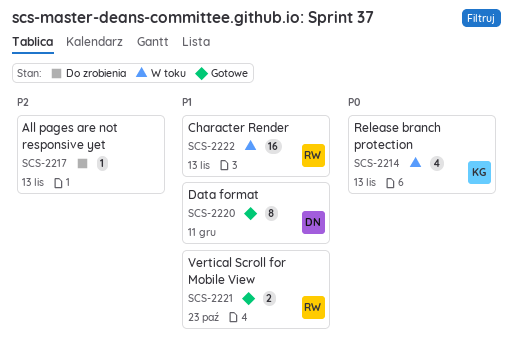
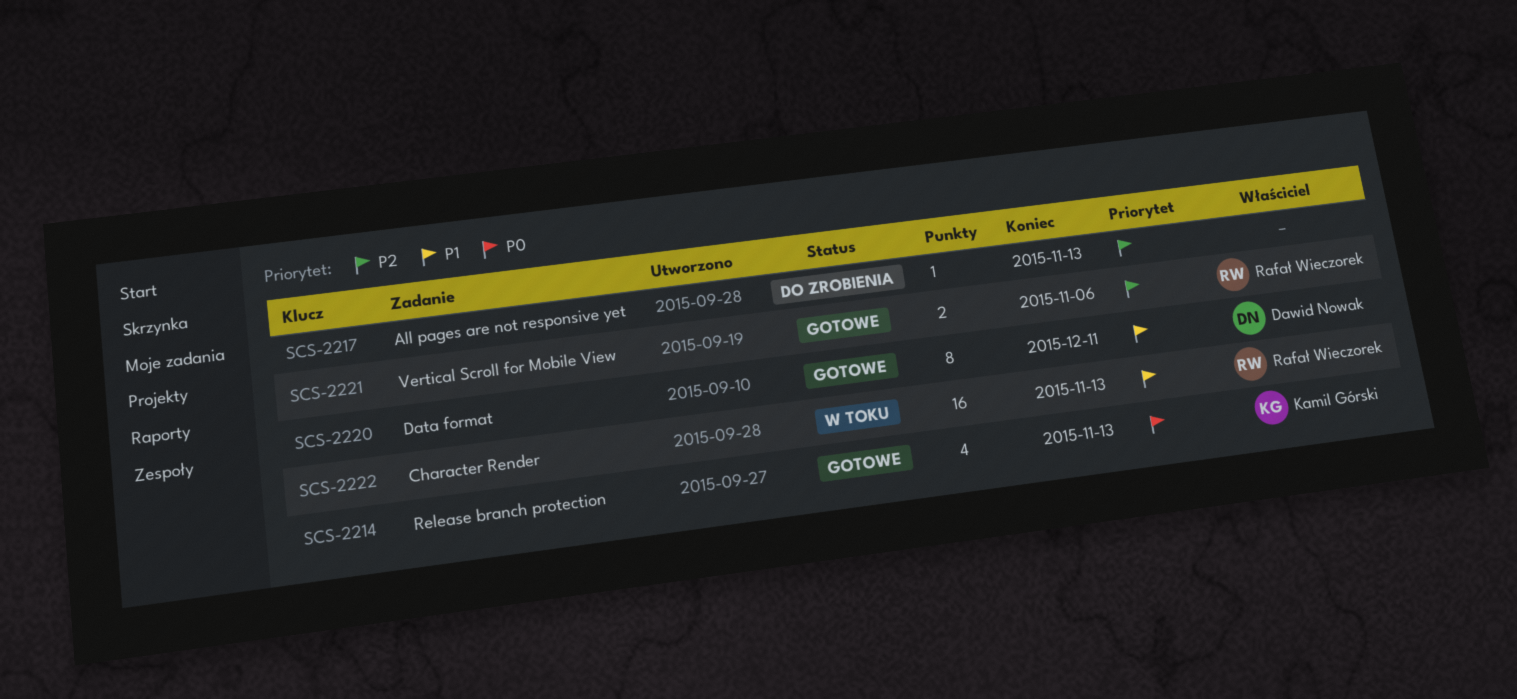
SCS-2214, status: W toku -> Gotowe
SCS-2221, priority: P1 -> P2
SCS-2221, due: Oct 23 -> Nov 6

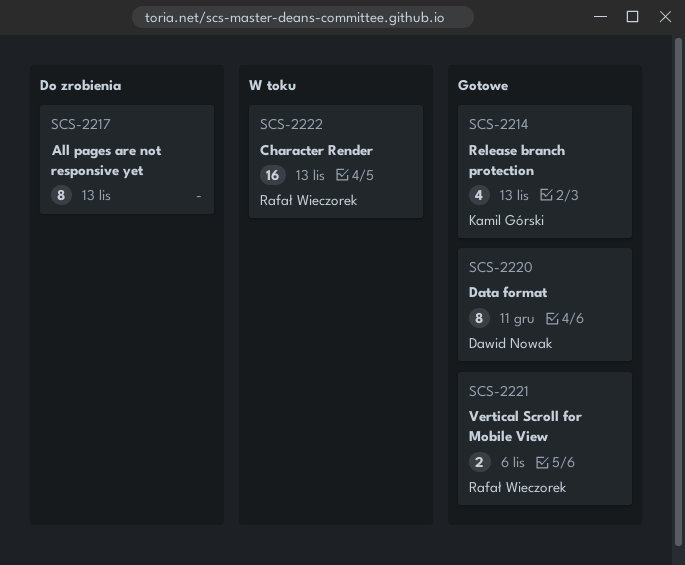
SCS-2217, estimate: 1 -> 8

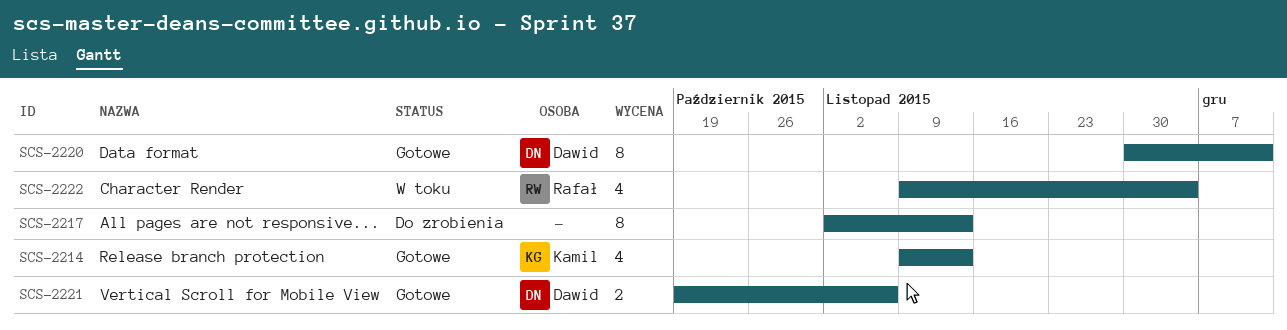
SCS-2221, owner: Rafał Wieczorek -> Dawid Nowak
SCS-2222, estimate: 16 -> 4
SCS-2222, due: Nov 13 -> Dec 4

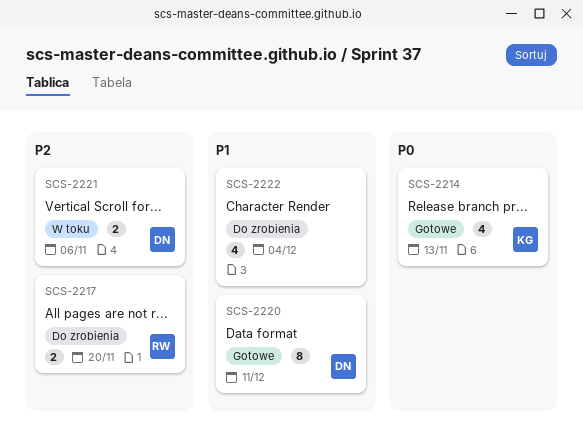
SCS-2217, owner: none -> Rafał
SCS-2217, estimate: 8 -> 2
SCS-2217, due: Nov 13 -> Nov 20
SCS-2221, status: Gotowe -> W toku
SCS-2222, status: W toku -> Do zrobienia
SCS-2222, owner: Rafał -> none

